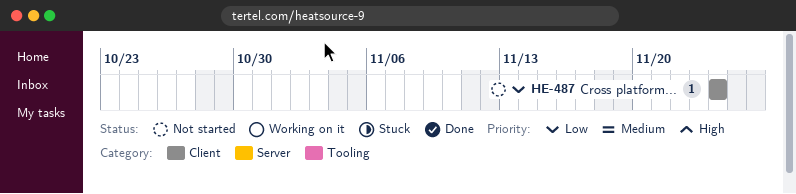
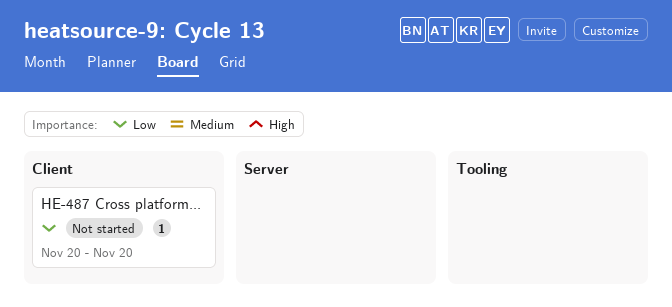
HE-487, start: Nov 24 -> Nov 20
HE-487, due: Nov 24 -> Nov 20

